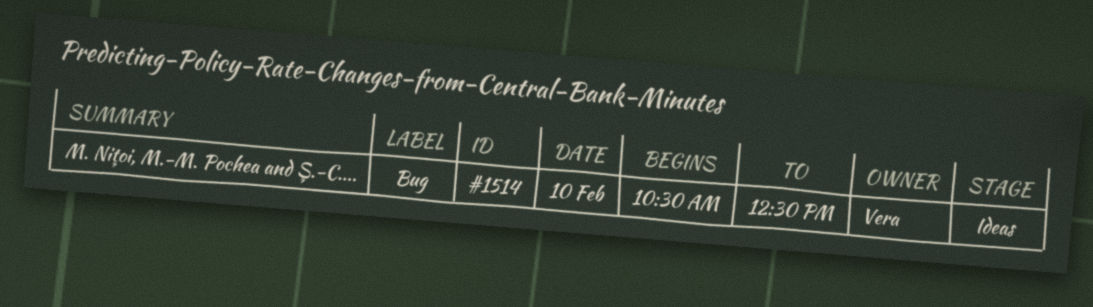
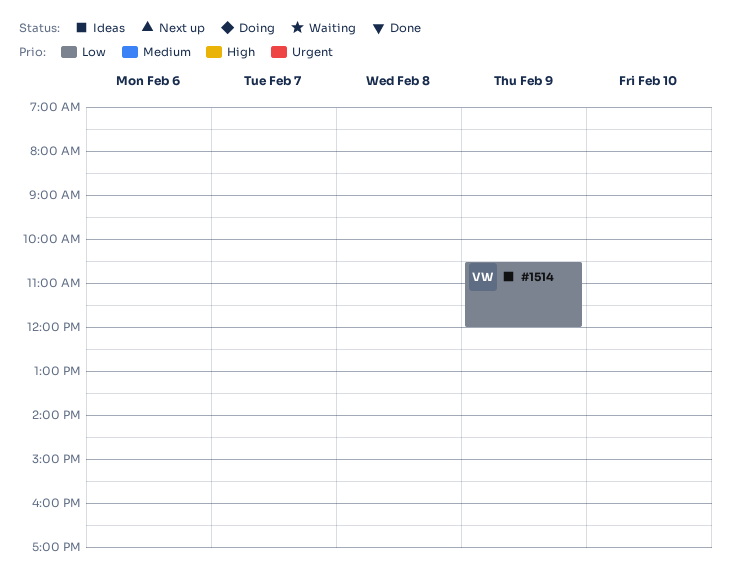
#1514, day: Feb 10 -> Feb 9
#1514, ends: 12:30 -> 12:00

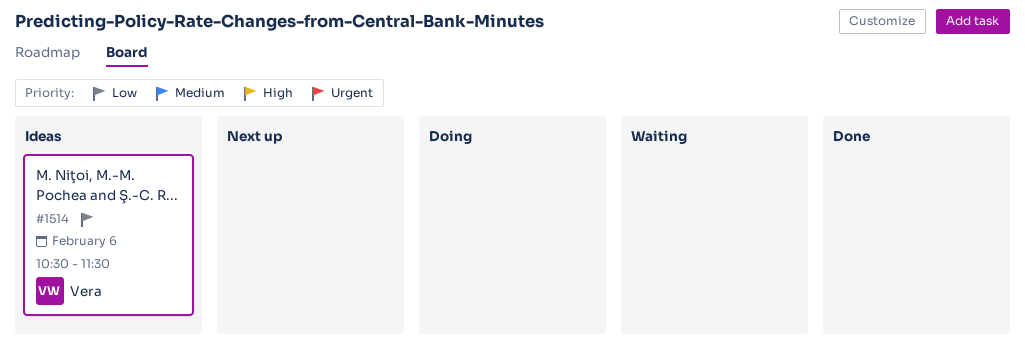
#1514, day: Feb 9 -> Feb 6
#1514, ends: 12:00 -> 11:30

